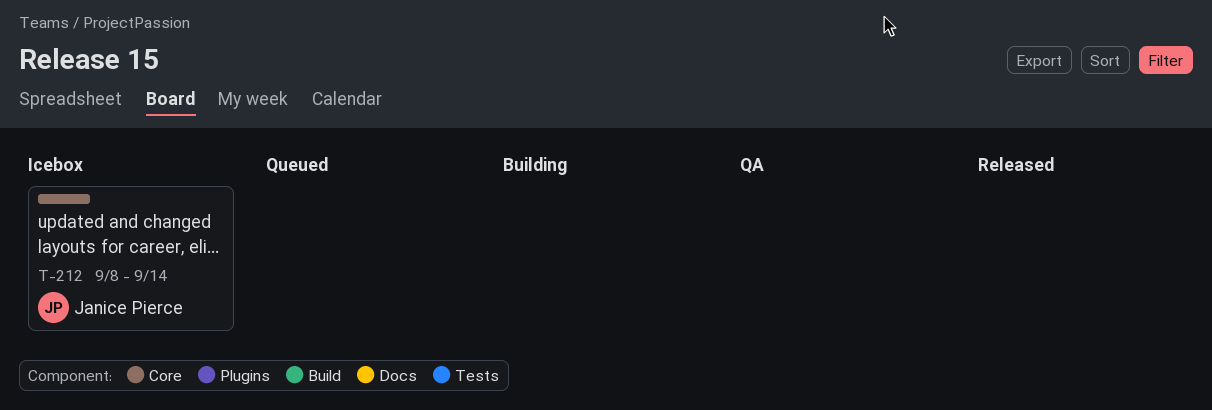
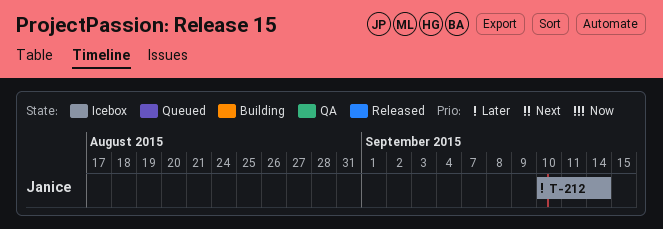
T-212, start: Sep 8 -> Sep 10

